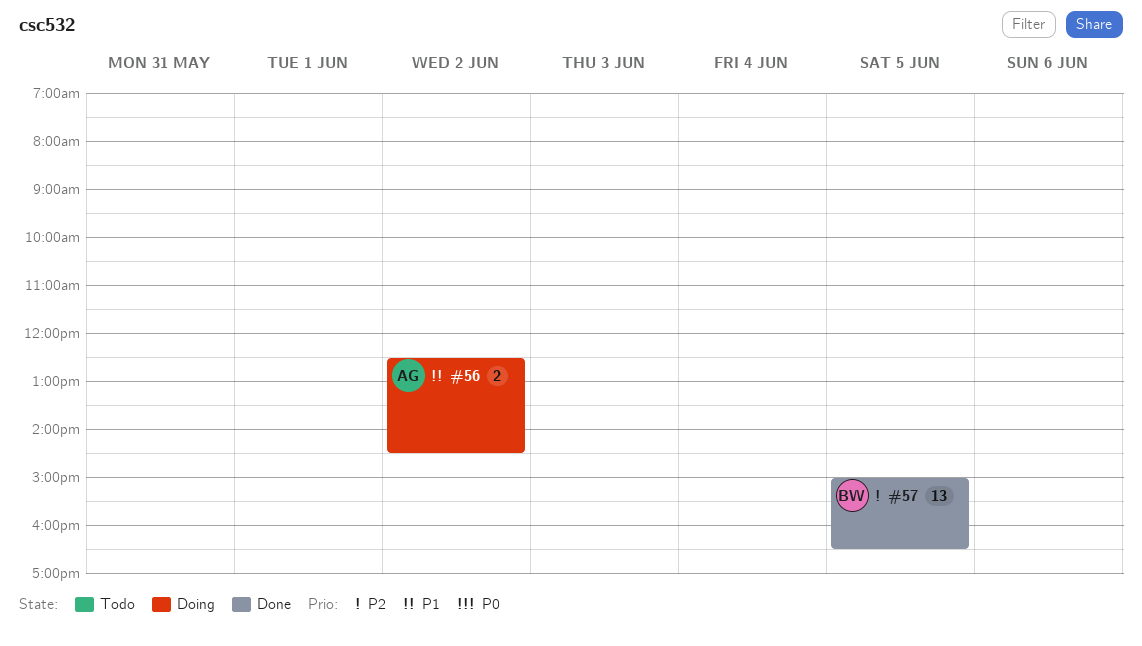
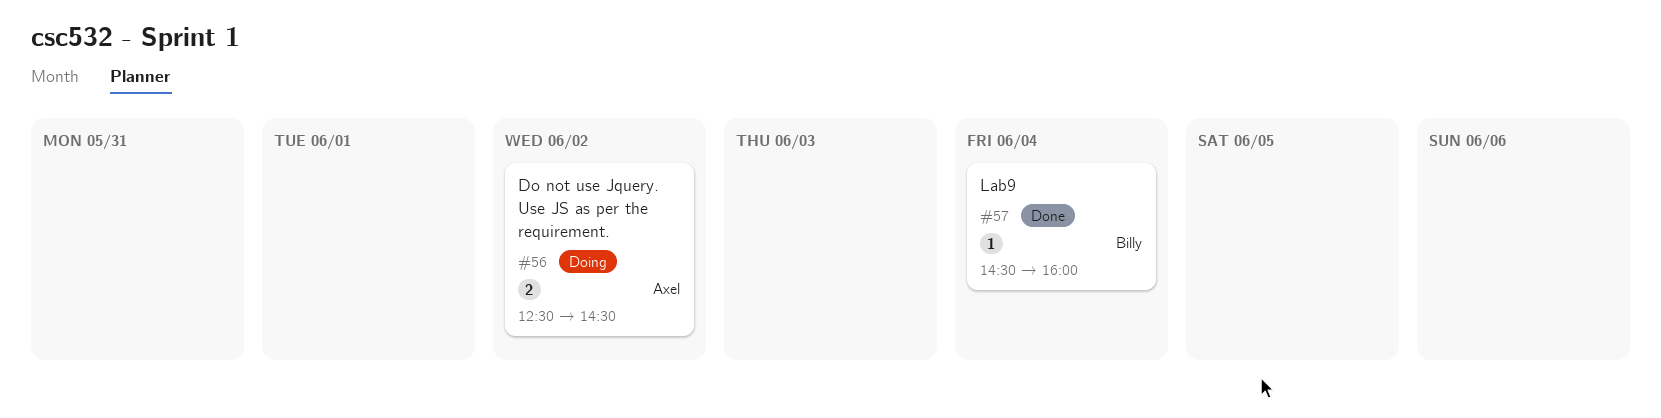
#57, estimate: 13 -> 1
#57, day: Jun 5 -> Jun 4
#57, begins: 15:00 -> 14:30
#57, ends: 16:30 -> 16:00

